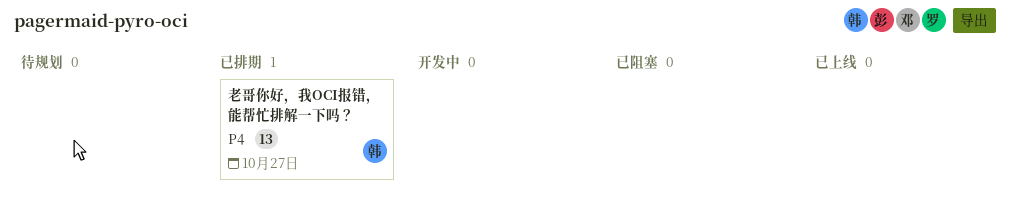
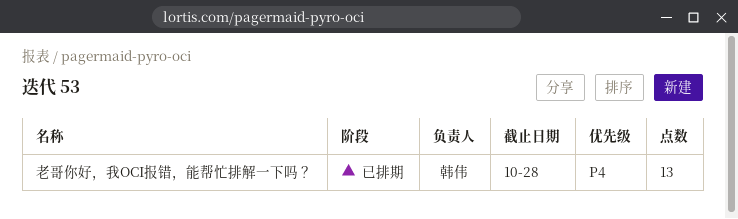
老哥你好，我OCI报错，能帮忙排解一下吗？, due: Oct 27 -> Oct 28

